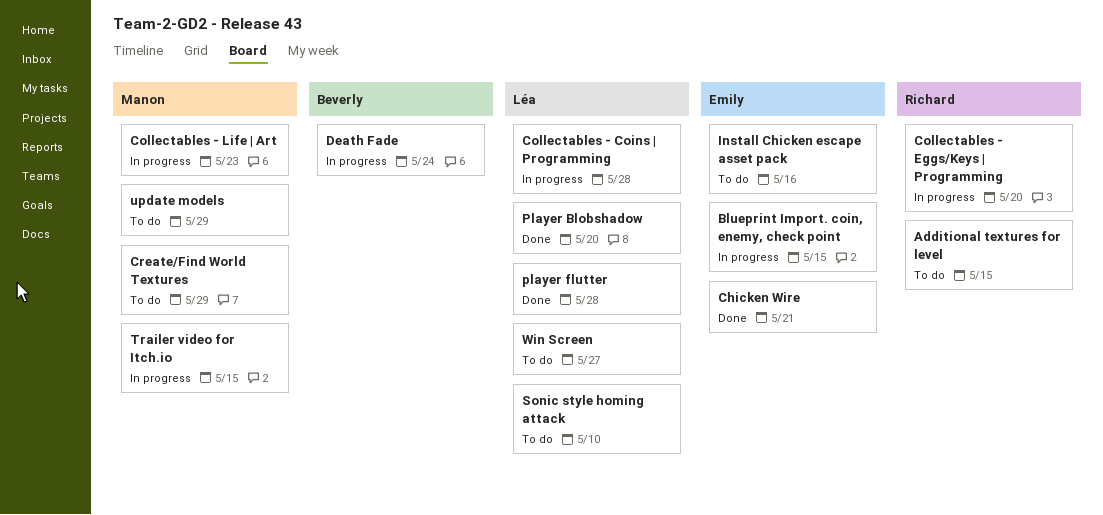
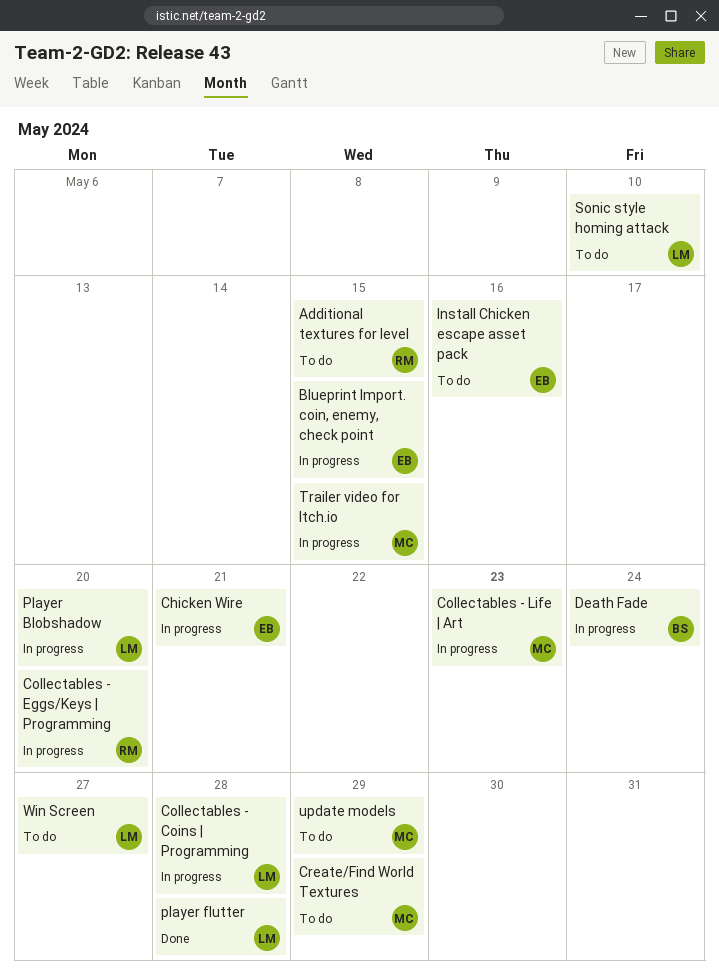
Chicken Wire, status: Done -> In progress
Player Blobshadow, status: Done -> In progress

